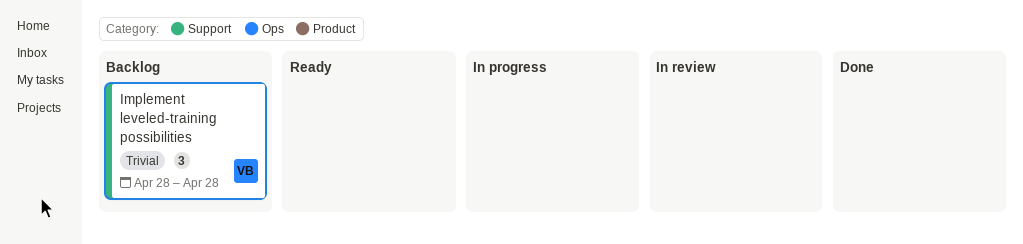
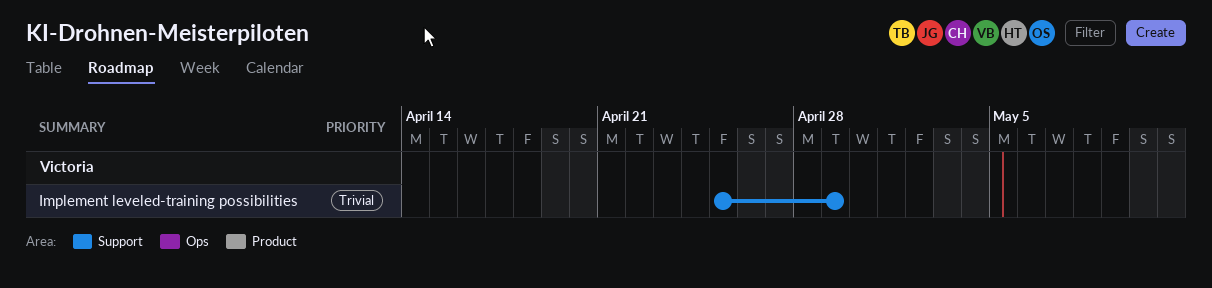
Implement leveled-training possibilities, start: Apr 28 -> Apr 25
Implement leveled-training possibilities, due: Apr 28 -> Apr 29

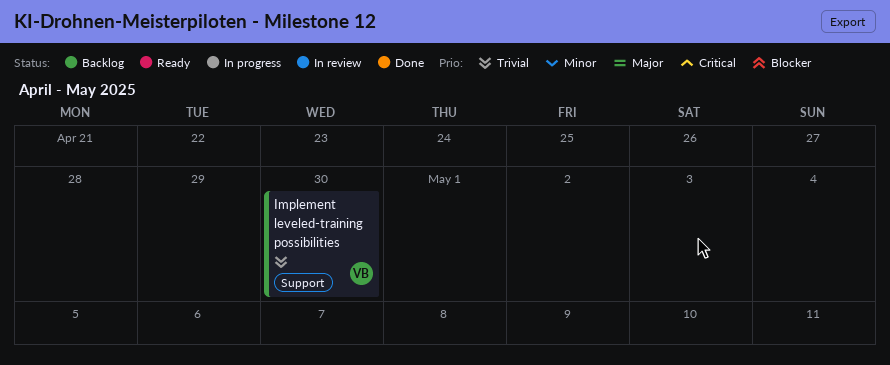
Implement leveled-training possibilities, due: Apr 29 -> Apr 30

